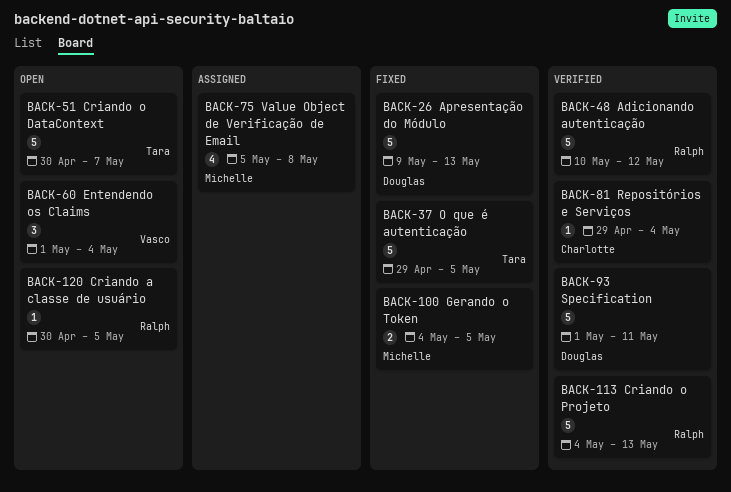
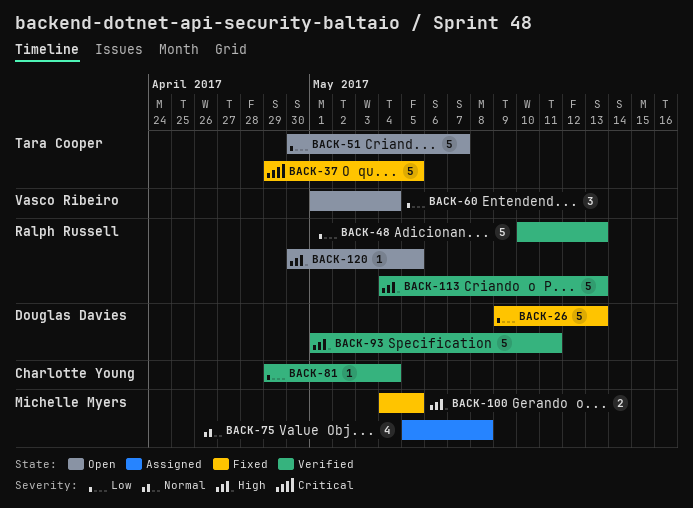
BACK-48, due: May 12 -> May 13

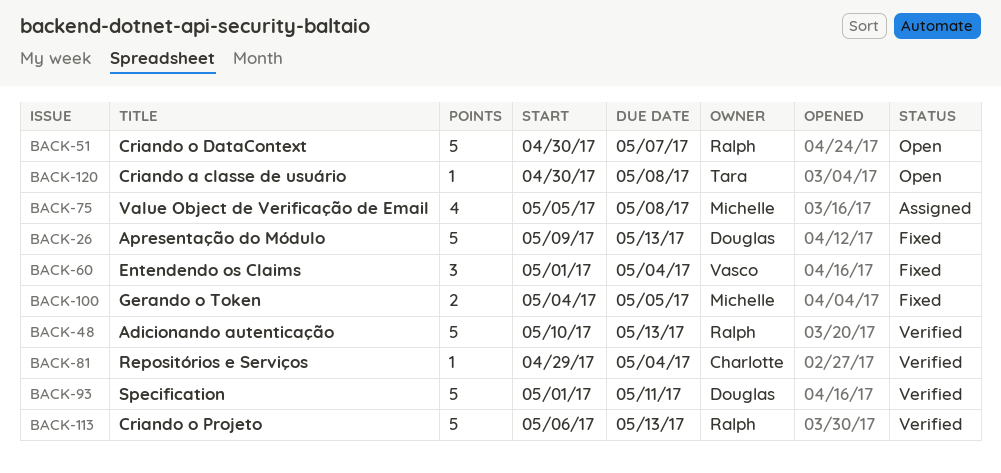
BACK-37: present -> none
BACK-51, owner: Tara Cooper -> Ralph Russell
BACK-60, status: Open -> Fixed
BACK-113, start: May 4 -> May 6
BACK-120, owner: Ralph Russell -> Tara Cooper
BACK-120, due: May 5 -> May 8

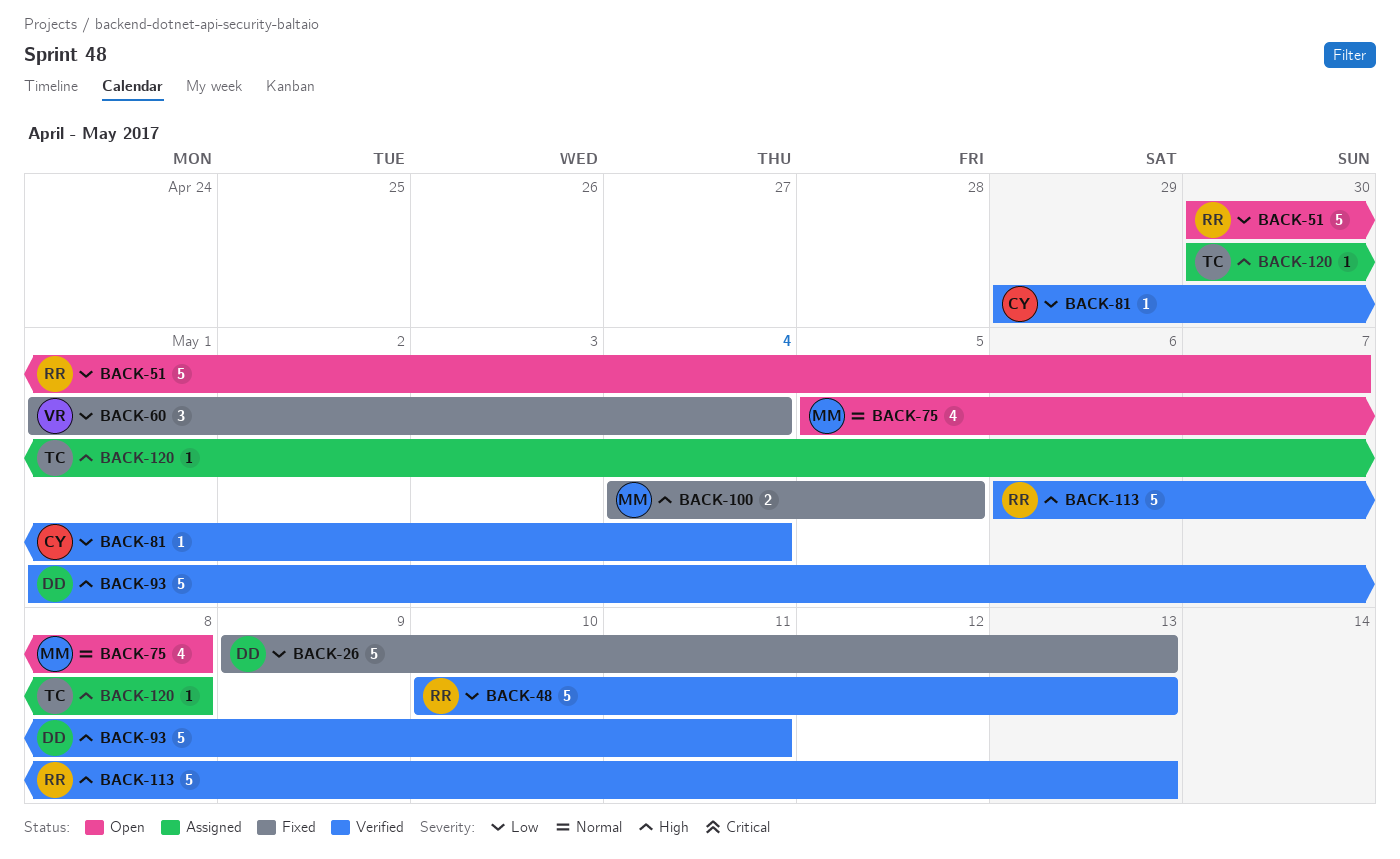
BACK-75, status: Assigned -> Open
BACK-120, status: Open -> Assigned

